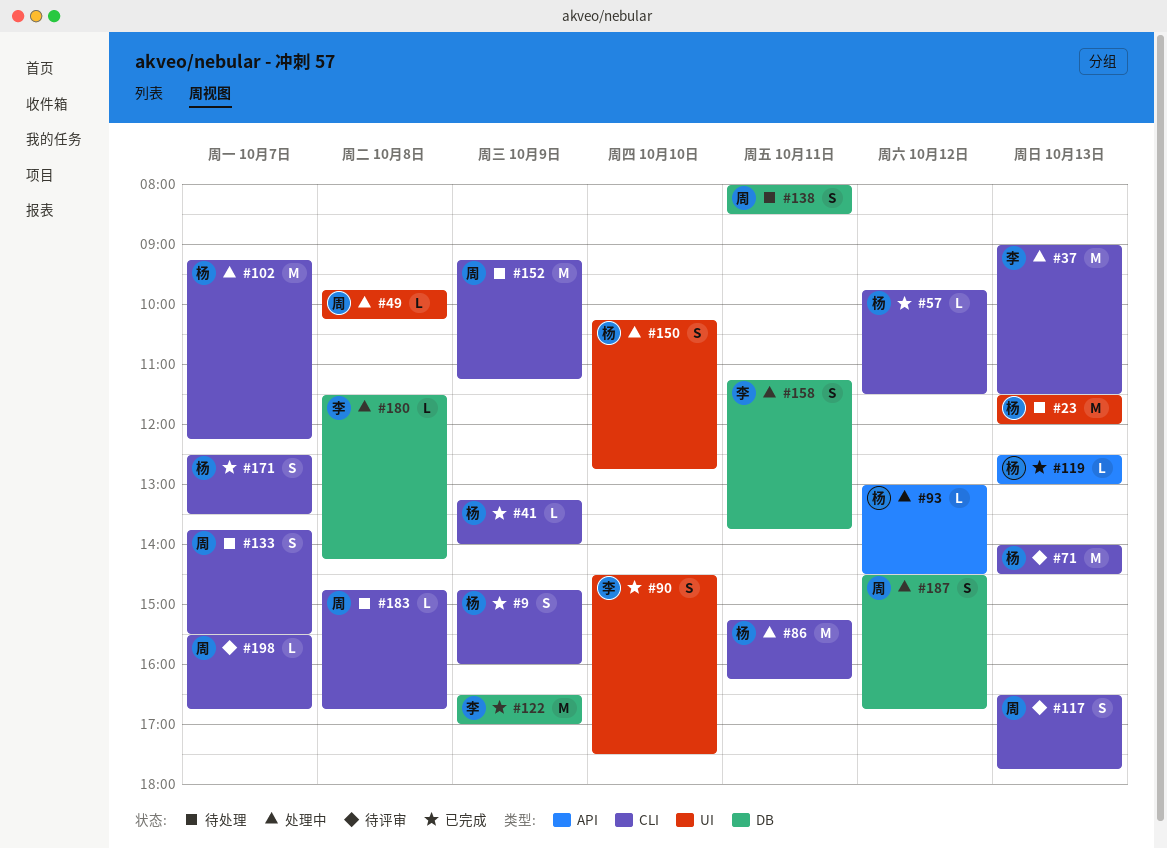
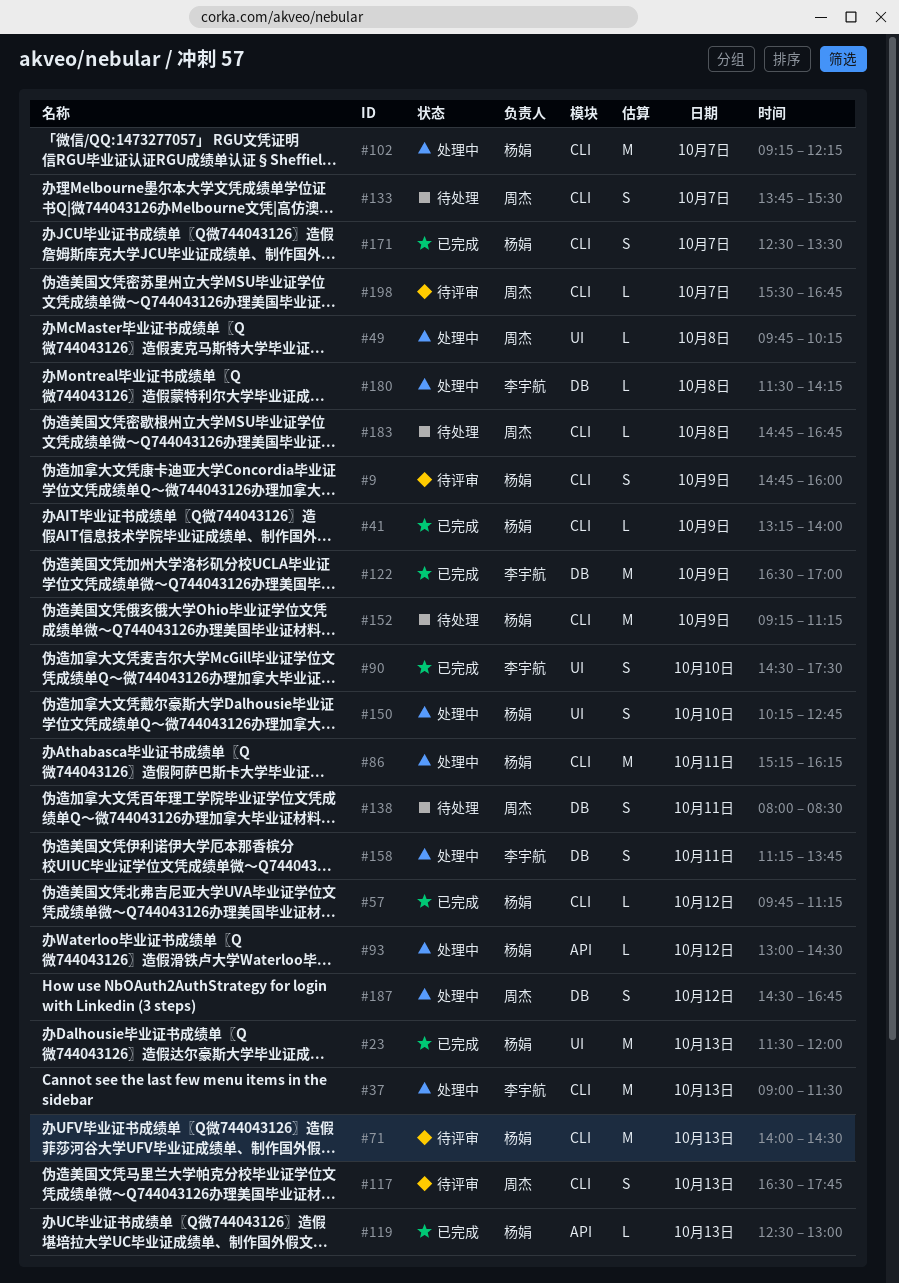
#9, status: 已完成 -> 待评审
#23, status: 待处理 -> 已完成
#57, ends: 11:30 -> 11:15
#152, owner: 周杰 -> 杨娟

